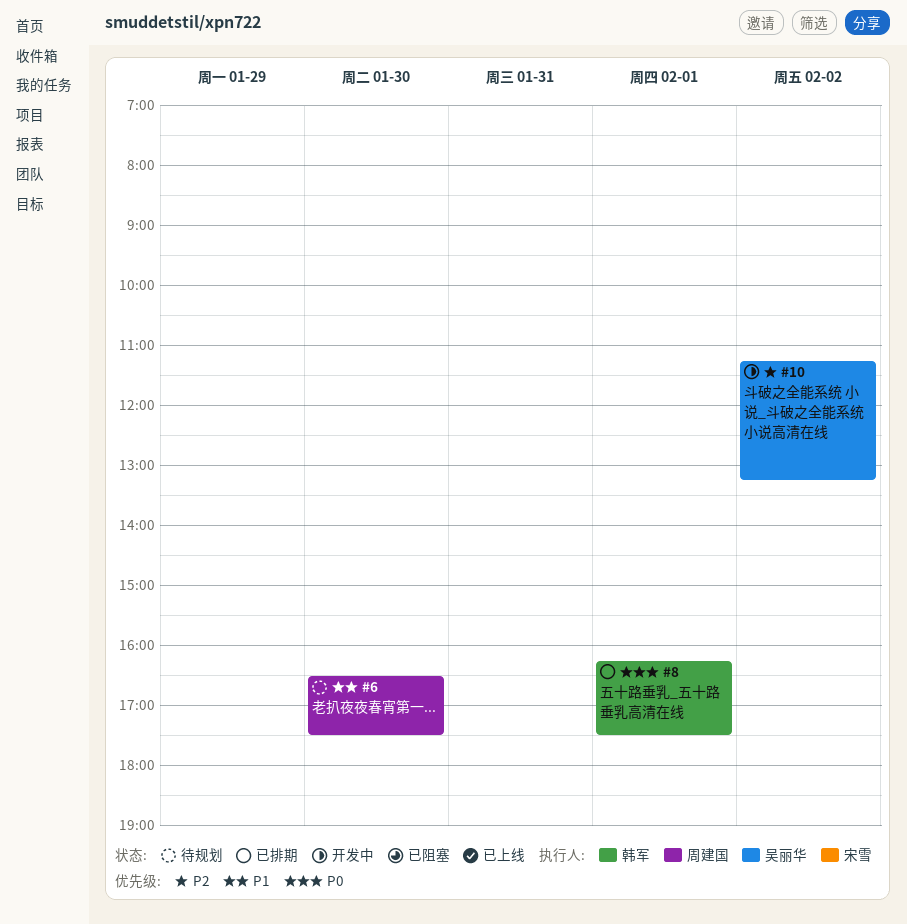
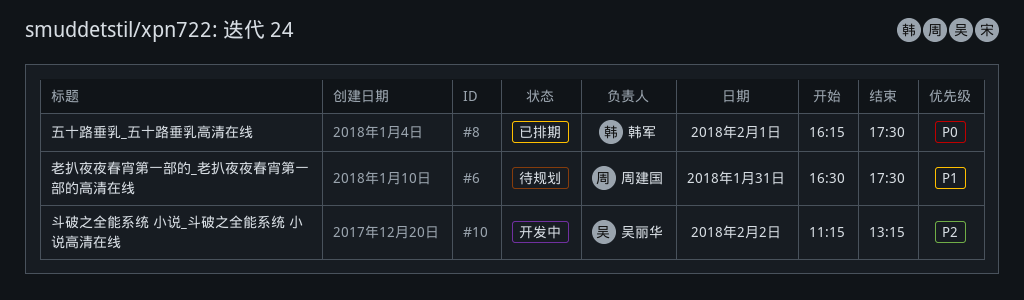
#6, day: Jan 30 -> Jan 31

